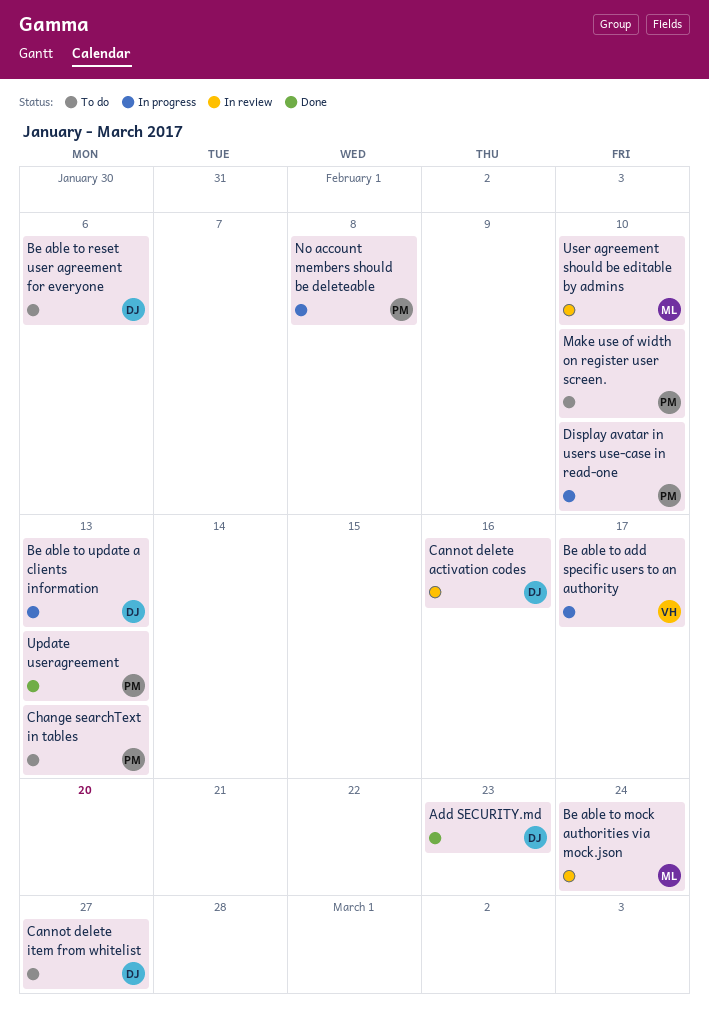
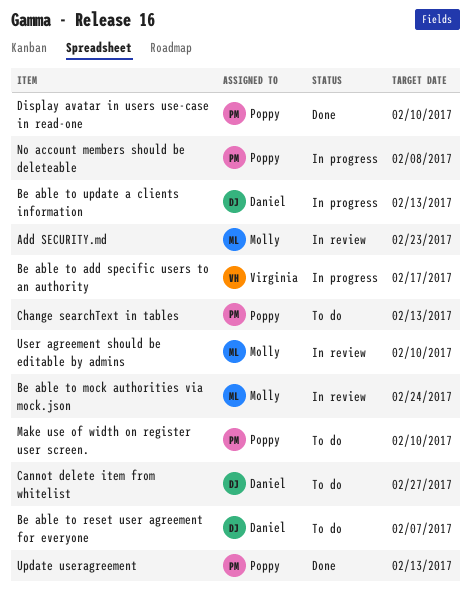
Add SECURITY.md, status: Done -> In review
Add SECURITY.md, owner: Daniel -> Molly
Be able to reset user agreement for everyone, due: Feb 6 -> Feb 7
Cannot delete activation codes: present -> none
Display avatar in users use-case in read-one, status: In progress -> Done

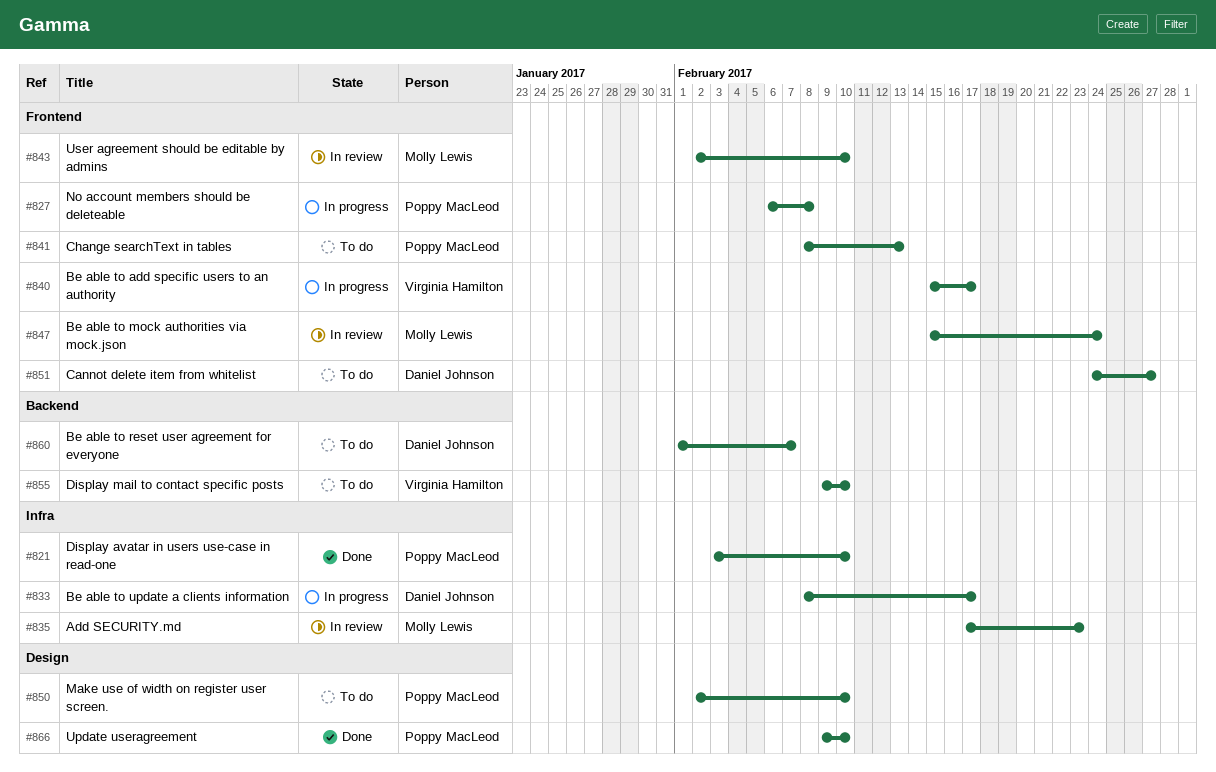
Be able to update a clients information, due: Feb 13 -> Feb 17
Display mail to contact specific posts: none -> present
Update useragreement, due: Feb 13 -> Feb 10

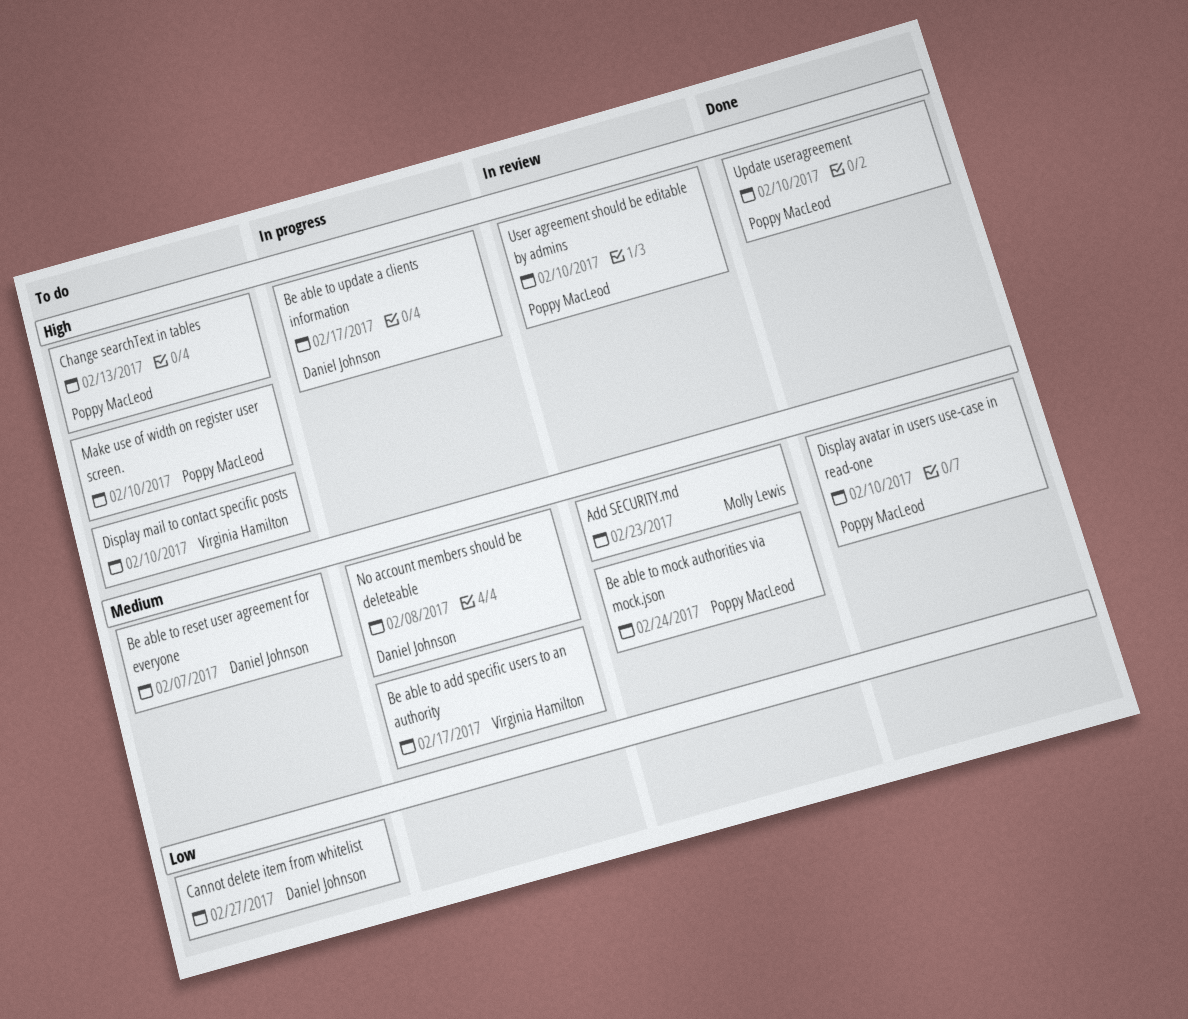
Be able to mock authorities via mock.json, owner: Molly Lewis -> Poppy MacLeod
No account members should be deleteable, owner: Poppy MacLeod -> Daniel Johnson
User agreement should be editable by admins, owner: Molly Lewis -> Poppy MacLeod

